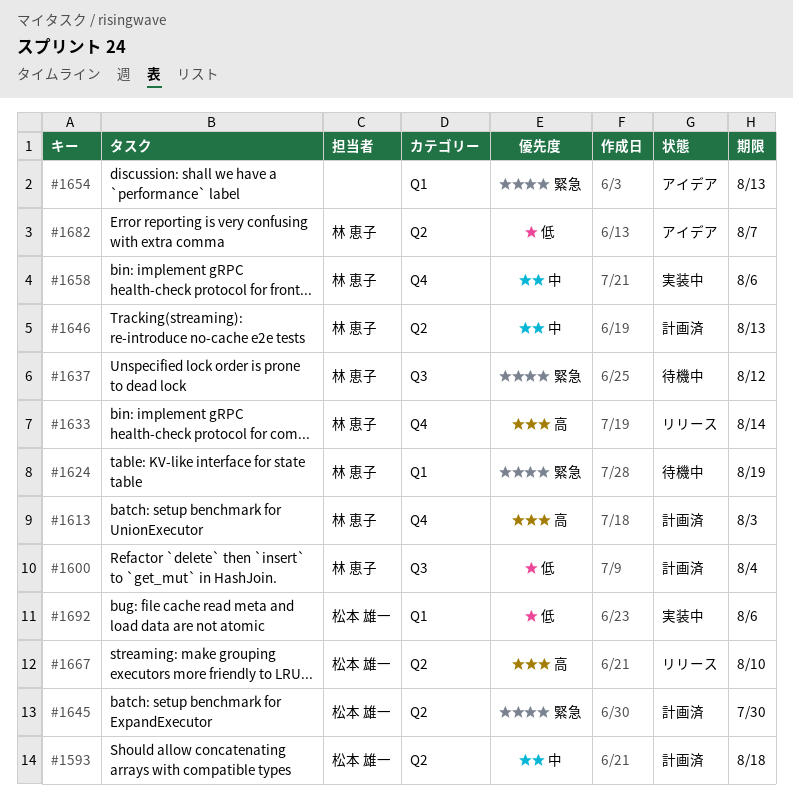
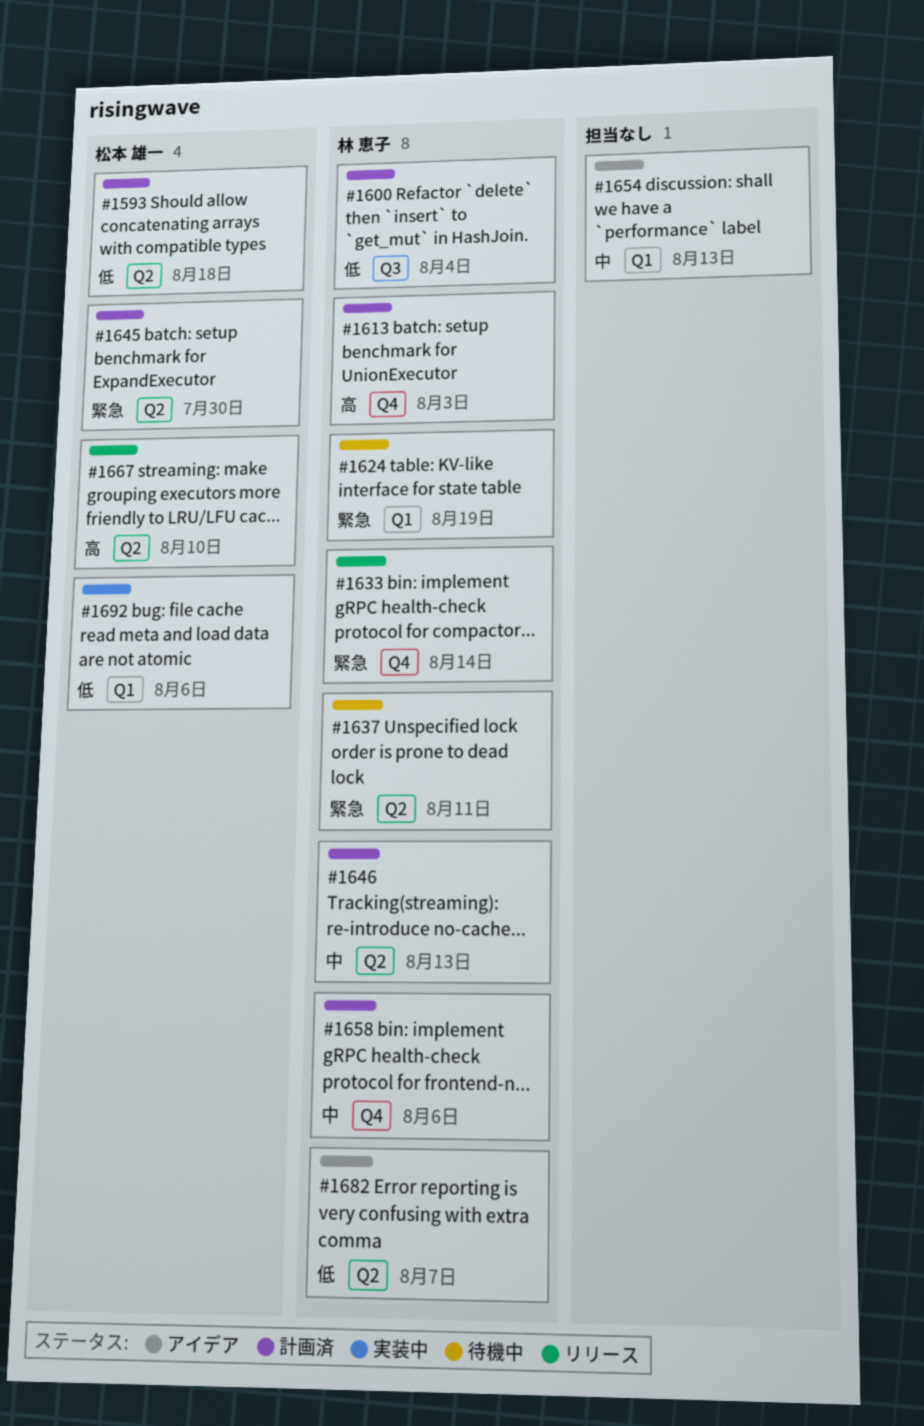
#1593, priority: 中 -> 低
#1633, priority: 高 -> 緊急
#1637, label: Q3 -> Q2
#1637, due: Aug 12 -> Aug 11
#1654, priority: 緊急 -> 中
#1658, status: 実装中 -> 計画済

